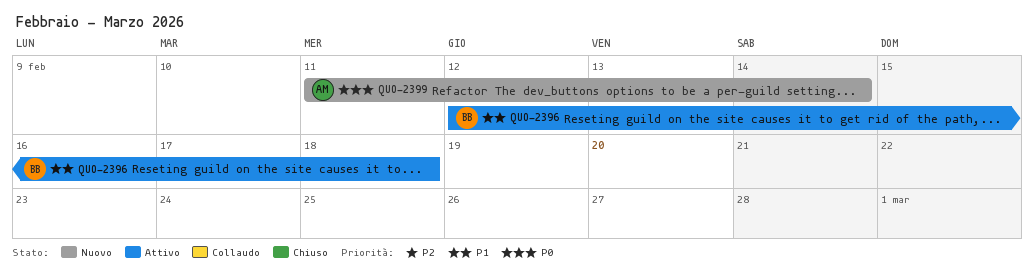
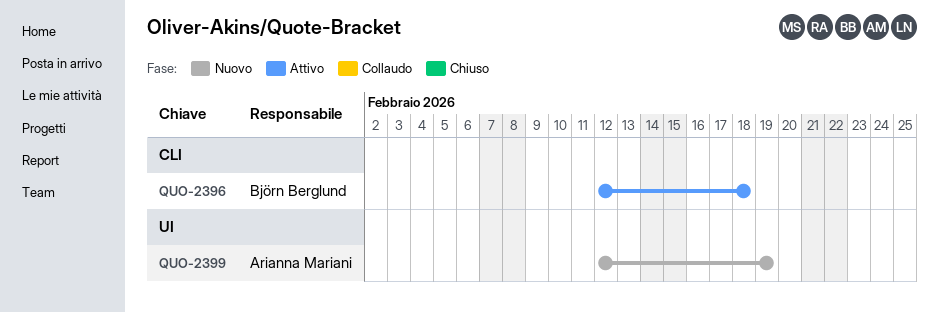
QUO-2399, start: Feb 11 -> Feb 12
QUO-2399, due: Feb 14 -> Feb 19

